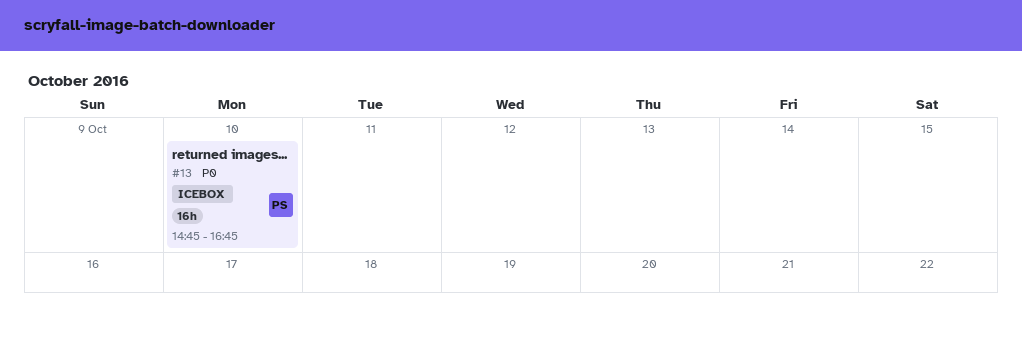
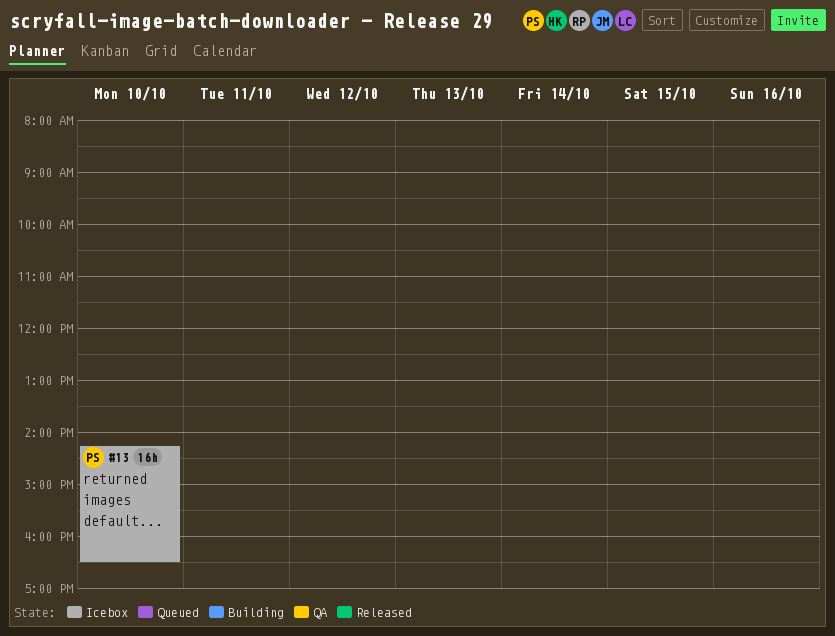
#13, begins: 14:45 -> 14:15
#13, ends: 16:45 -> 16:30

